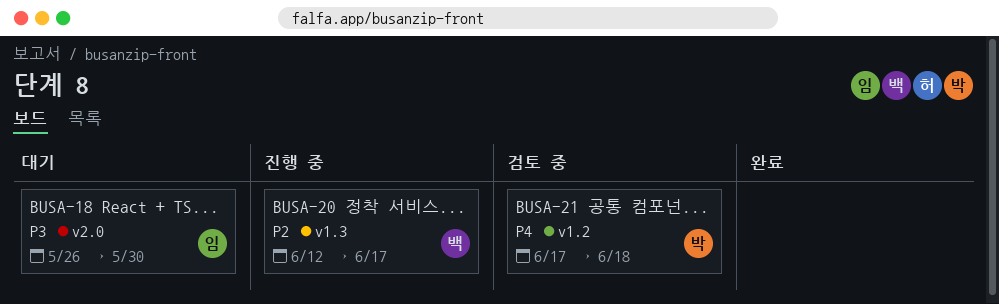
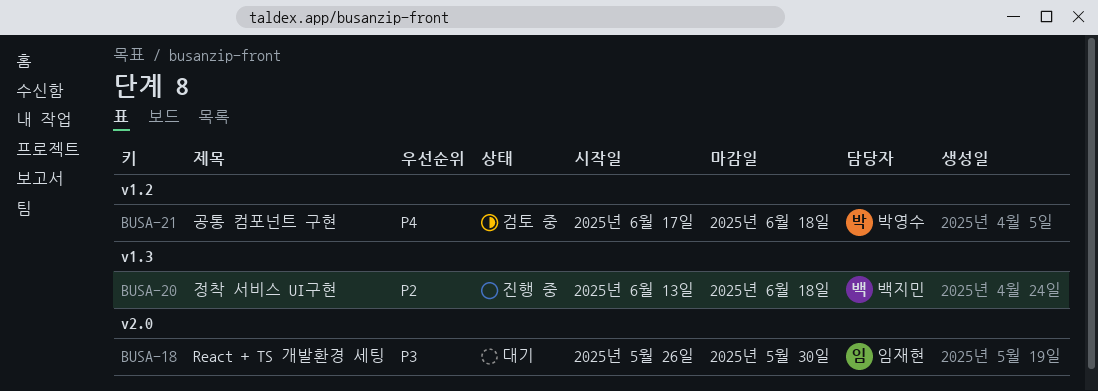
BUSA-20, start: Jun 12 -> Jun 13
BUSA-20, due: Jun 17 -> Jun 18

